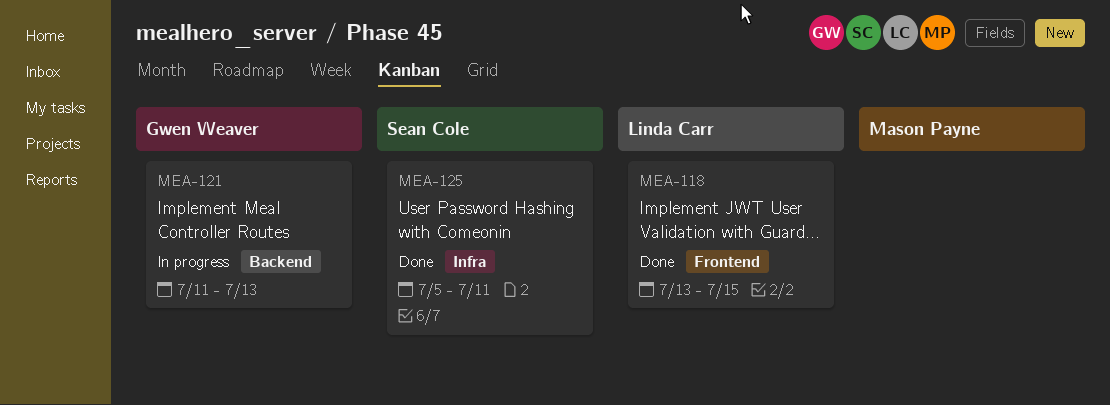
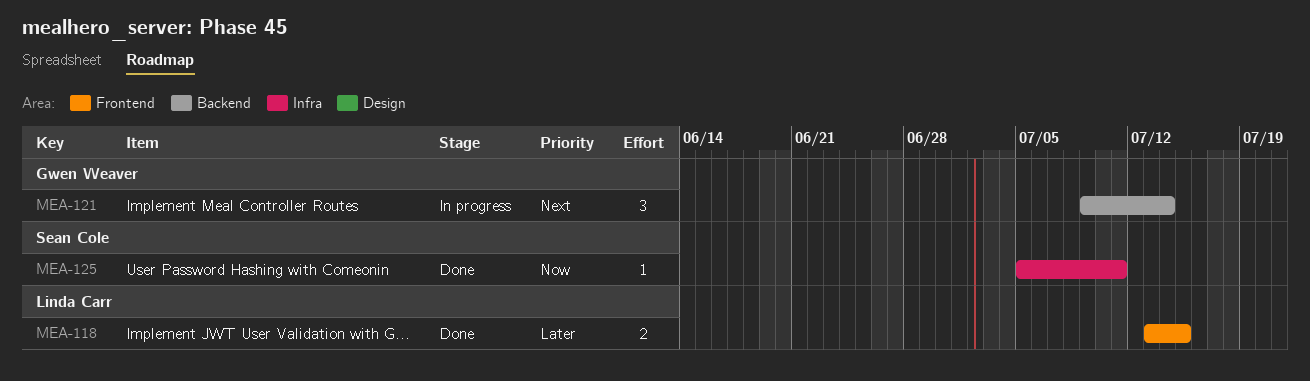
MEA-121, start: Jul 11 -> Jul 9
MEA-121, due: Jul 13 -> Jul 14

